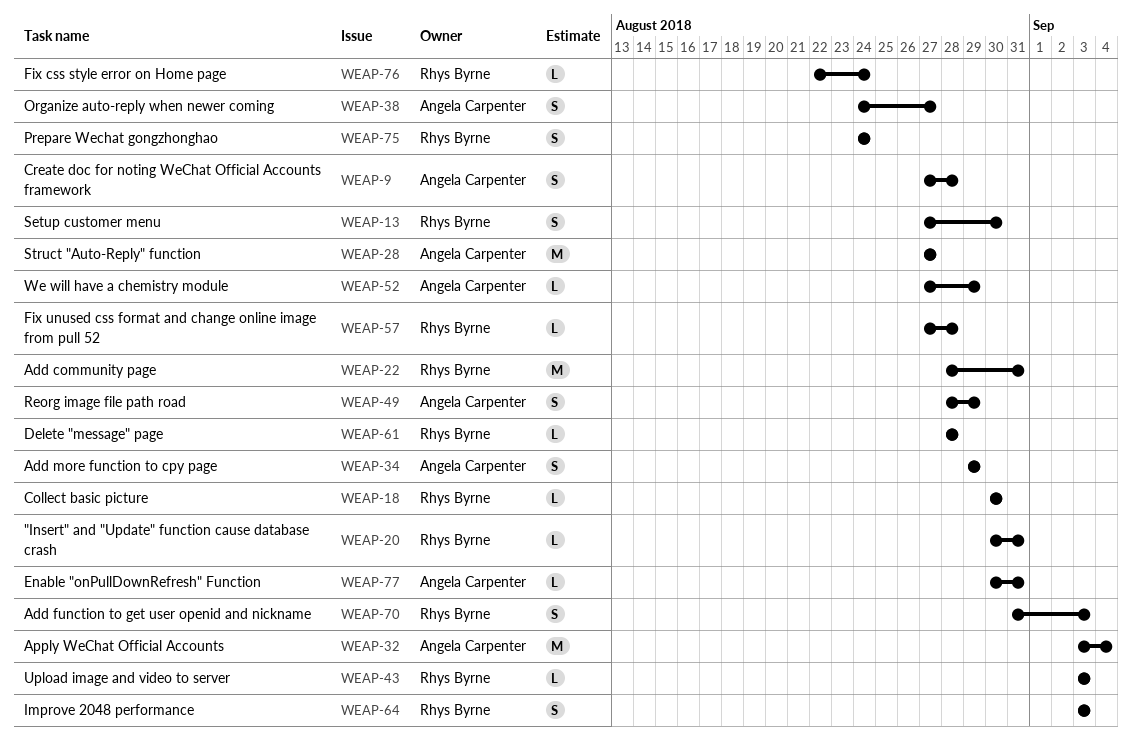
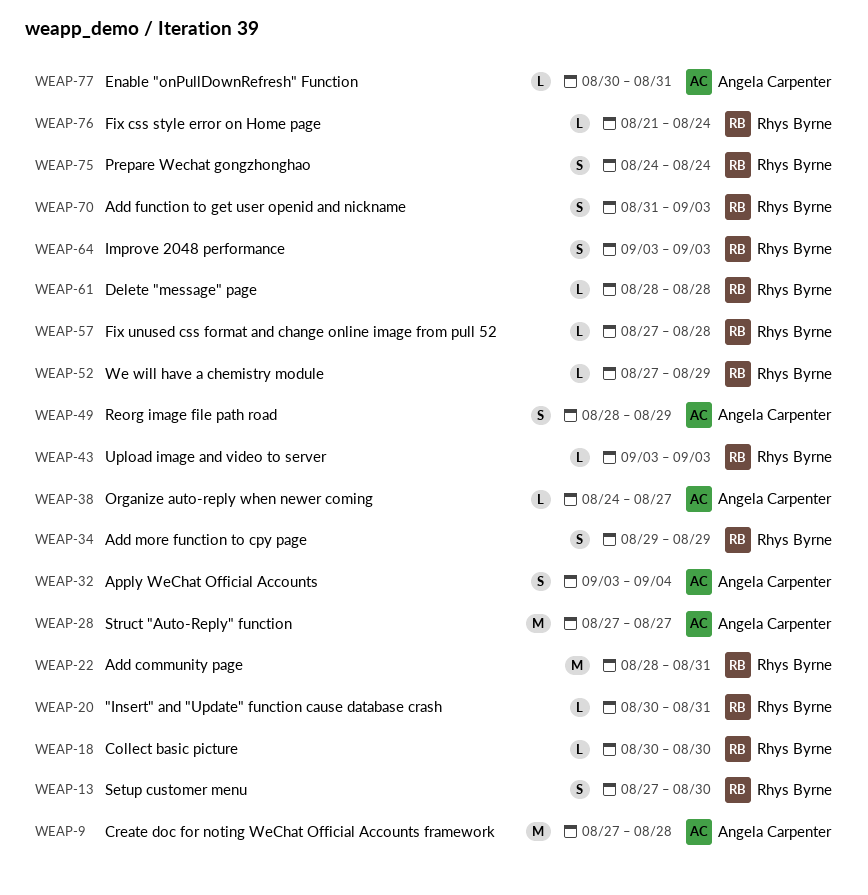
WEAP-9, estimate: S -> M
WEAP-32, estimate: M -> S
WEAP-34, owner: Angela Carpenter -> Rhys Byrne
WEAP-38, estimate: S -> L
WEAP-52, owner: Angela Carpenter -> Rhys Byrne
WEAP-76, start: Aug 22 -> Aug 21

